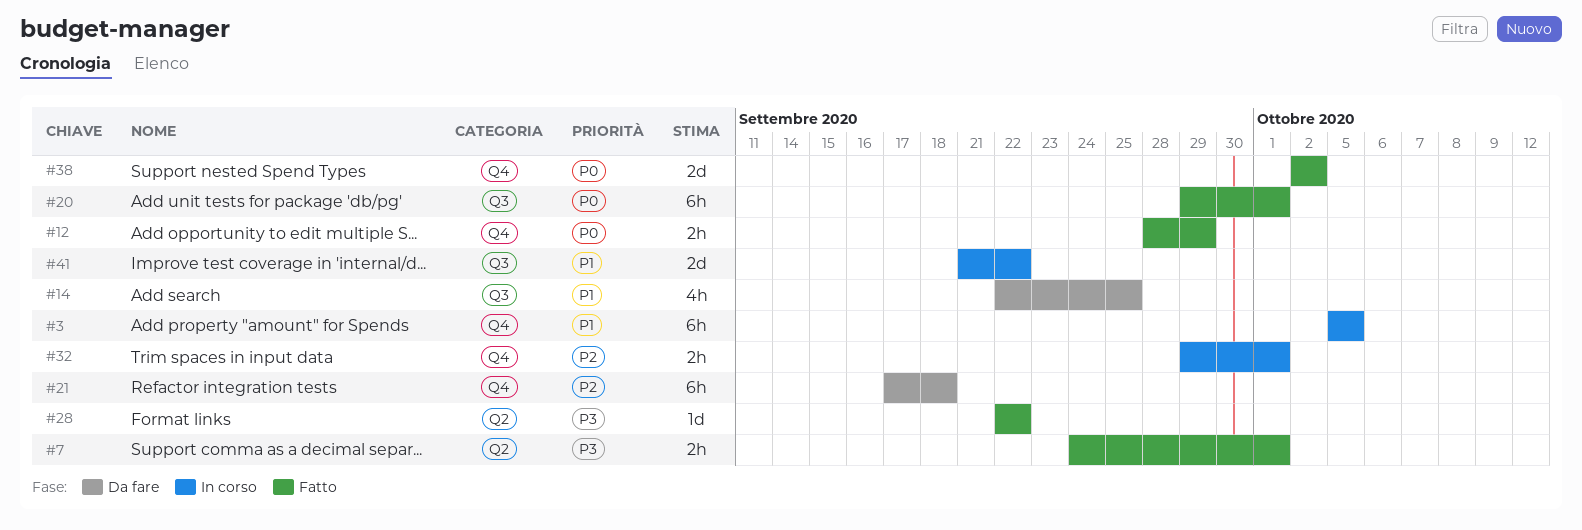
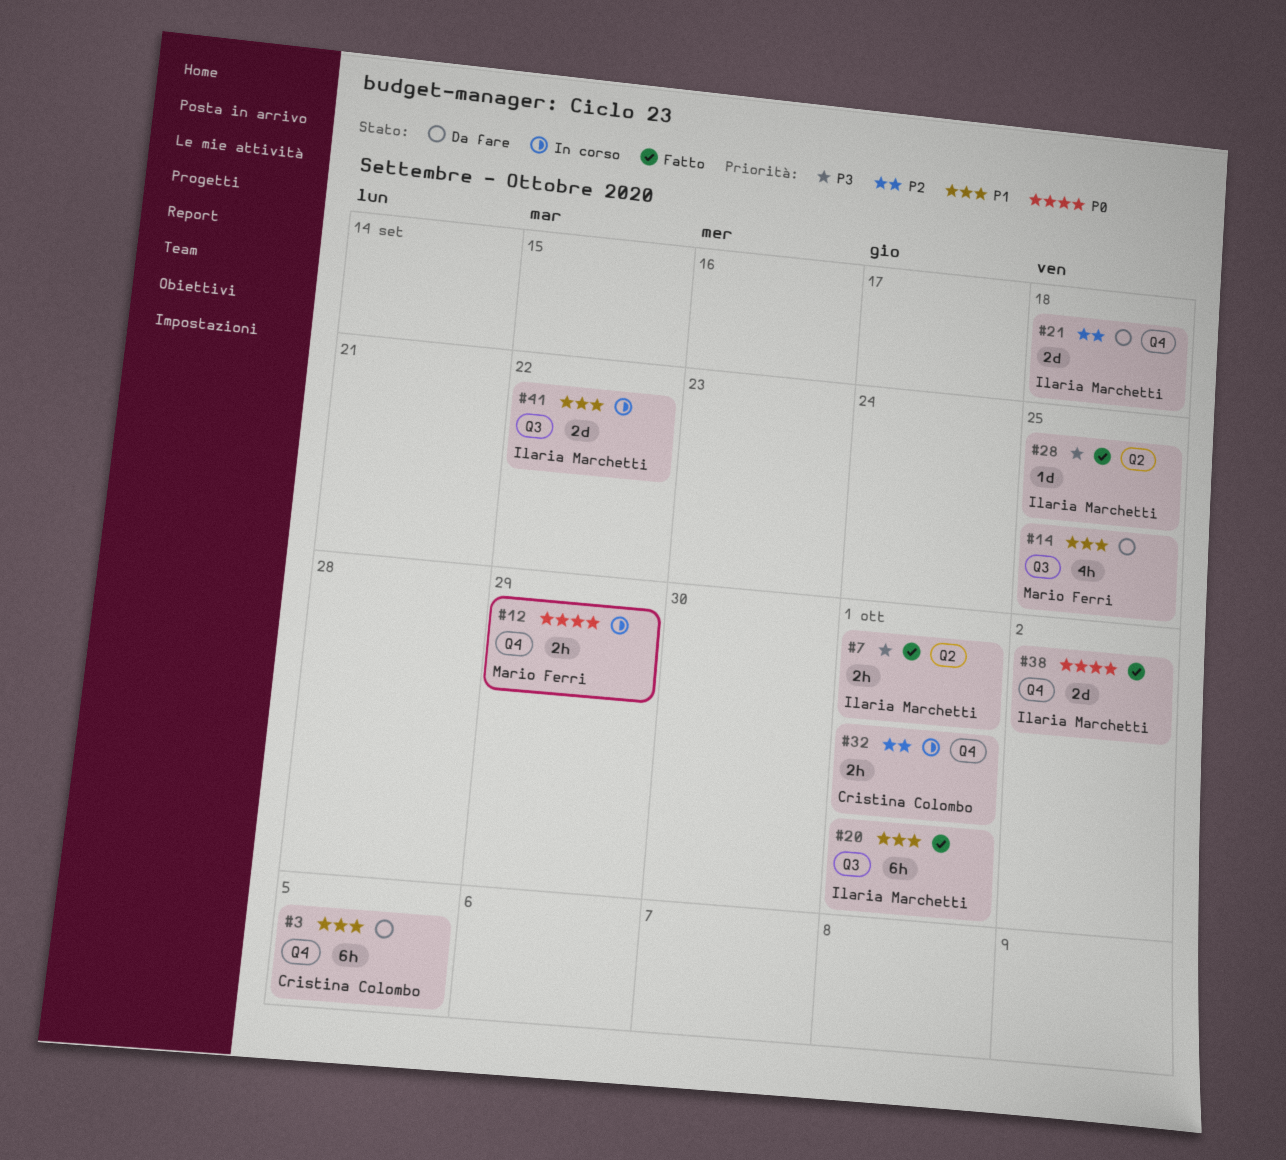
#3, status: In corso -> Da fare
#12, status: Fatto -> In corso
#20, priority: P0 -> P1
#21, estimate: 6h -> 2d
#28, due: Sep 22 -> Sep 25

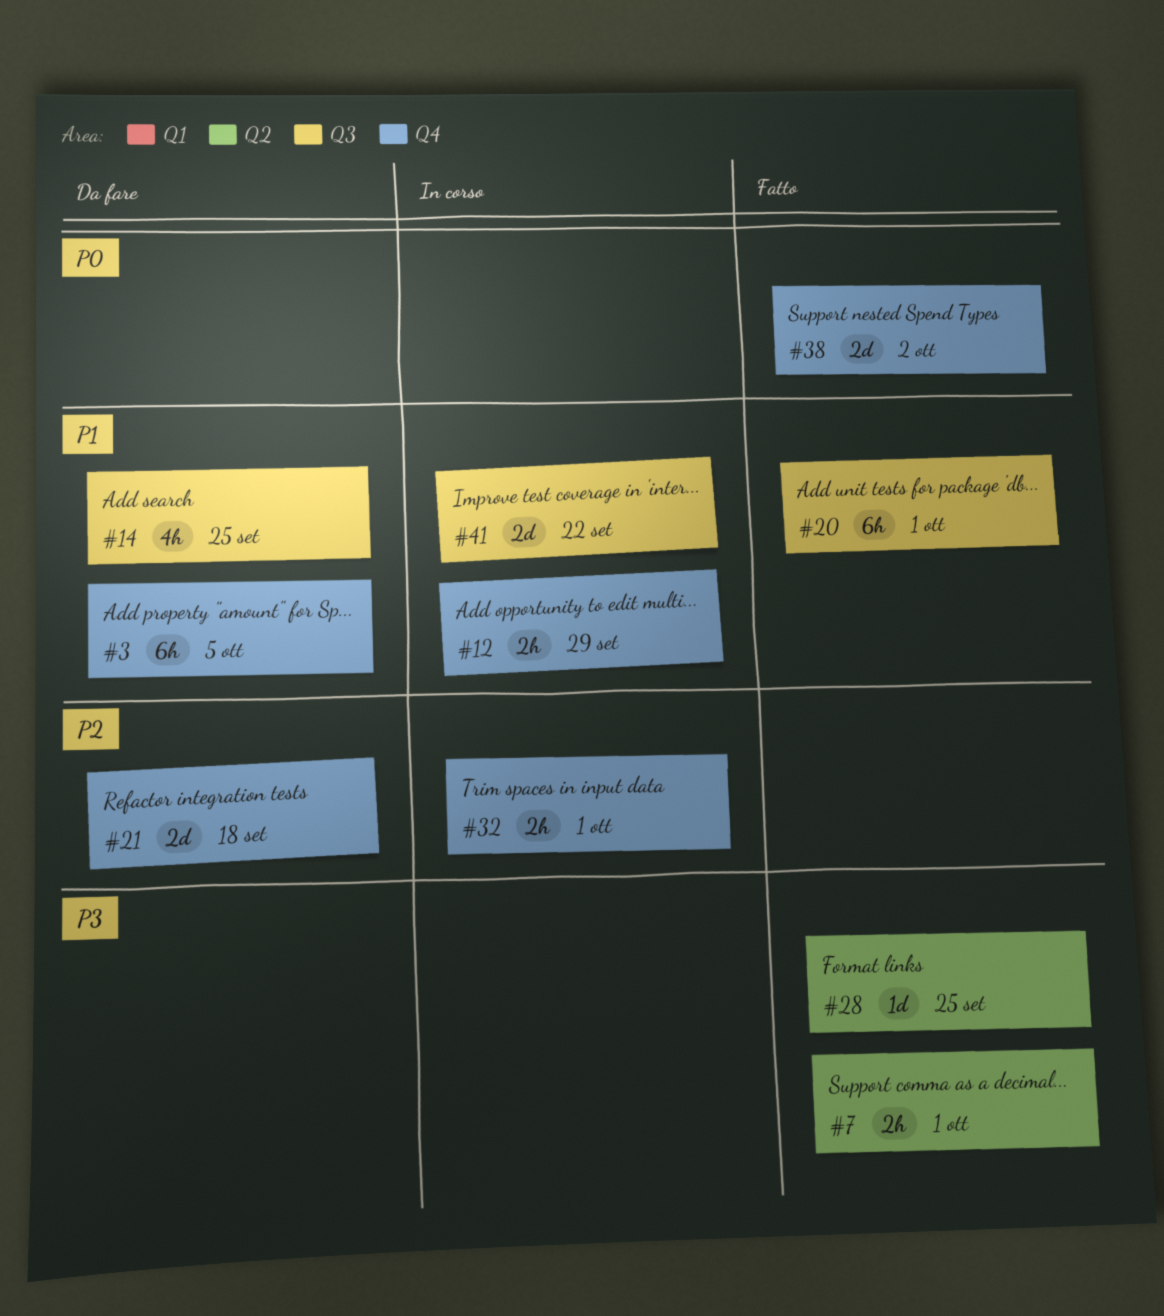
#12, priority: P0 -> P1

